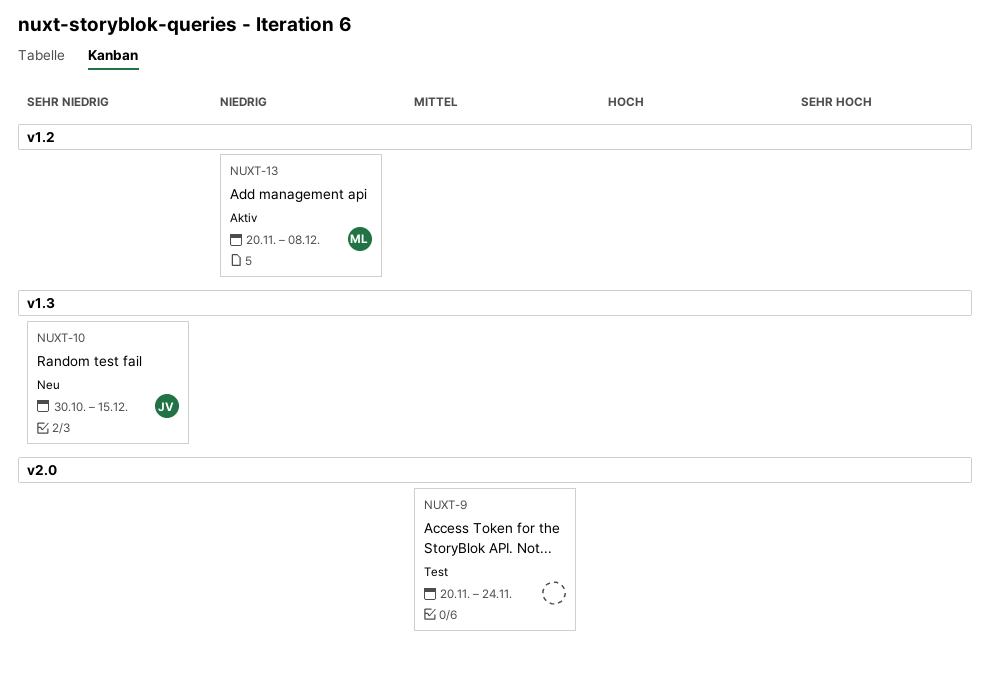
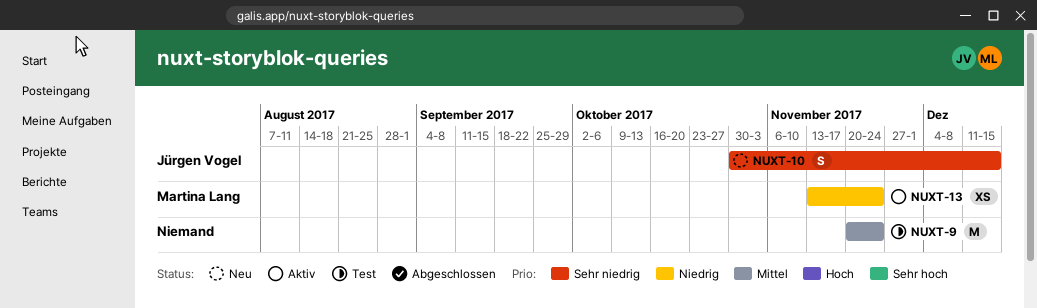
NUXT-13, start: Nov 20 -> Nov 13
NUXT-13, due: Dec 8 -> Nov 24

